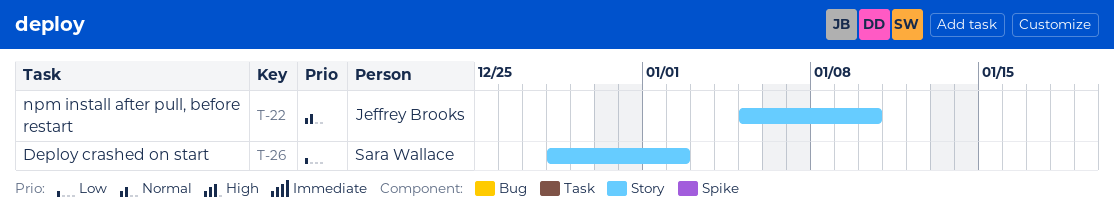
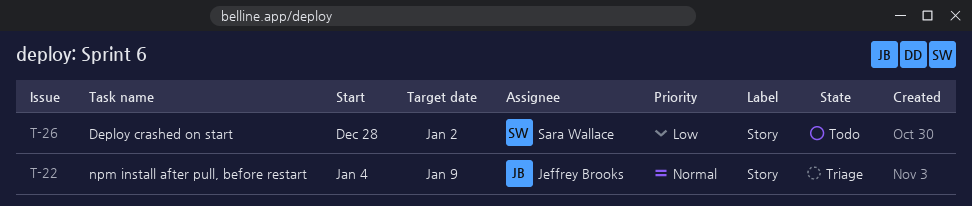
T-22, start: Jan 5 -> Jan 4
T-22, due: Jan 10 -> Jan 9

